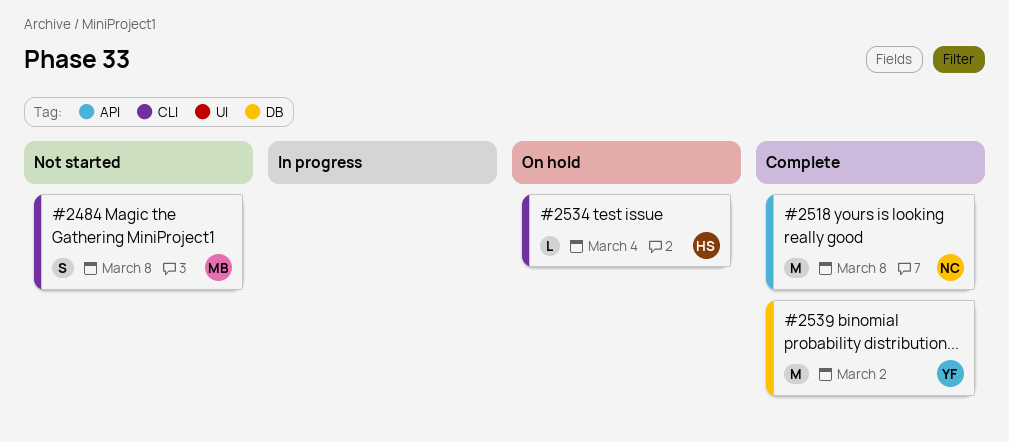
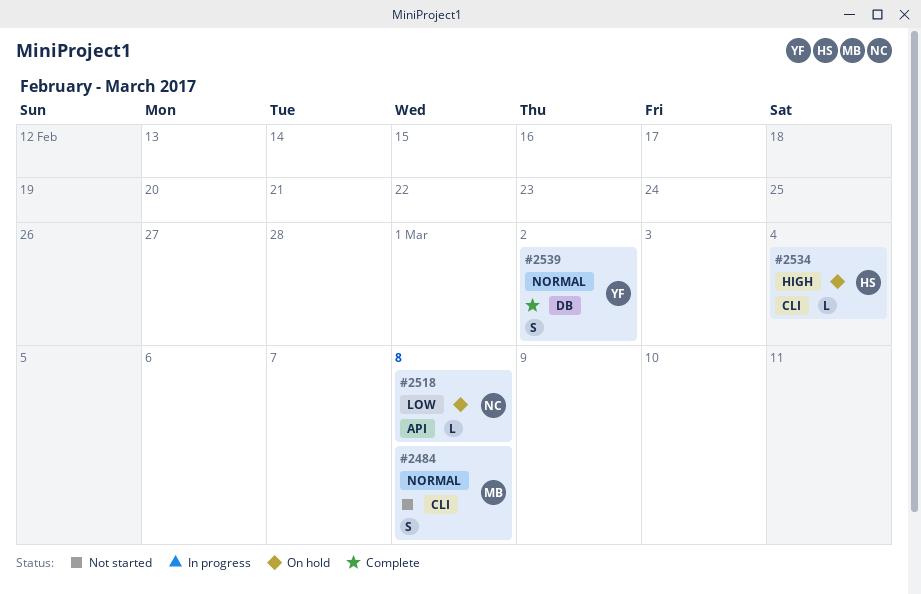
#2518, status: Complete -> On hold
#2518, estimate: M -> L
#2539, estimate: M -> S

